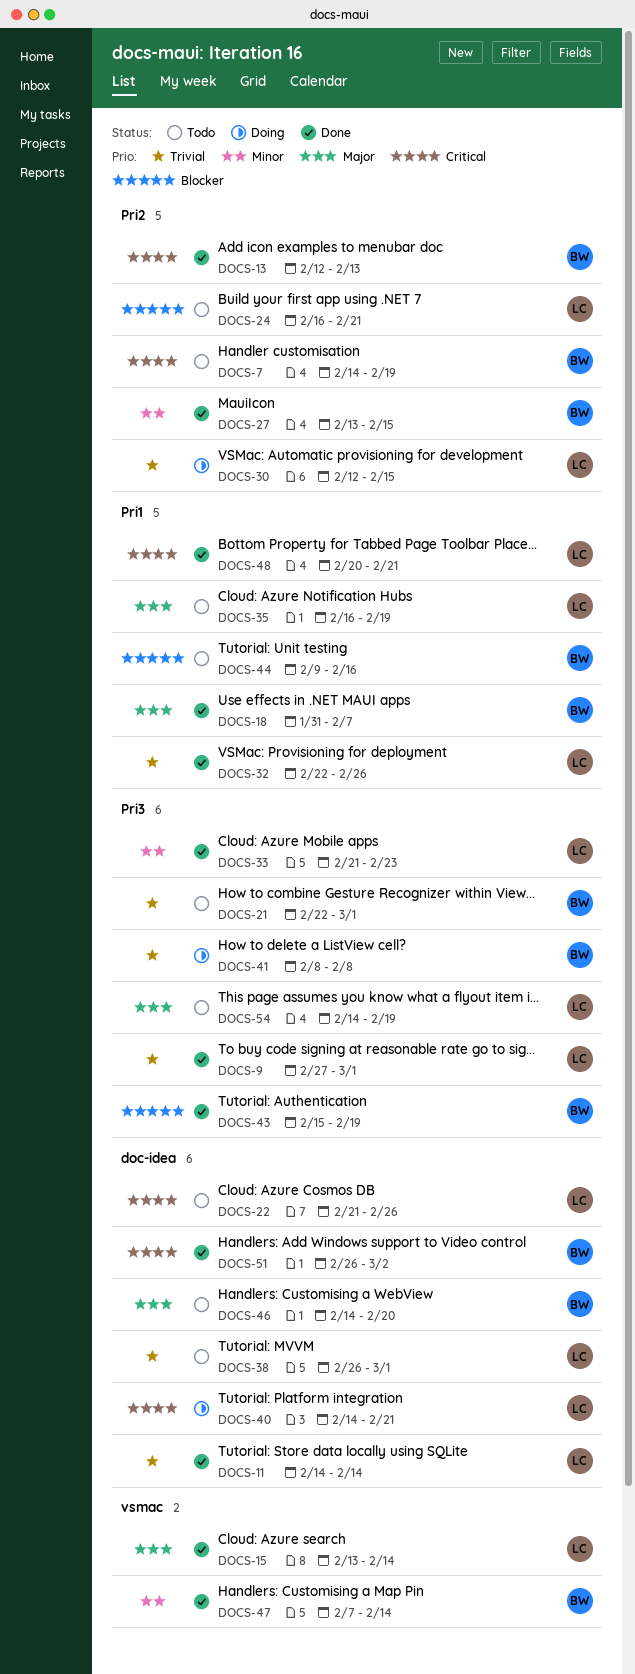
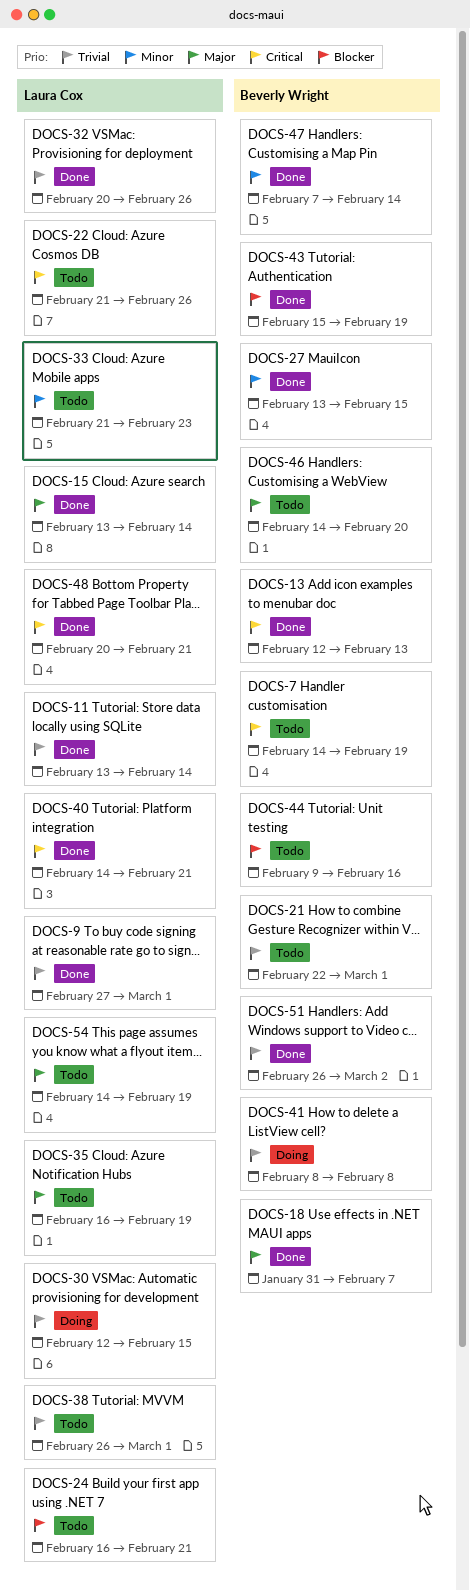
DOCS-11, start: Feb 14 -> Feb 13
DOCS-32, start: Feb 22 -> Feb 20
DOCS-33, status: Done -> Todo
DOCS-40, status: Doing -> Done
DOCS-51, priority: Critical -> Trivial

